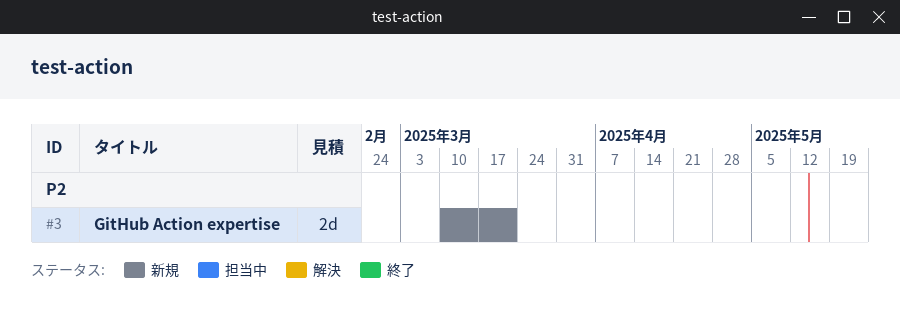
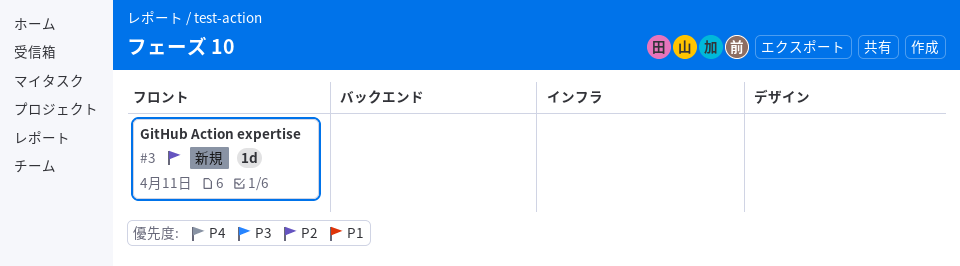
#3, estimate: 2d -> 1d
#3, due: Mar 21 -> Apr 11

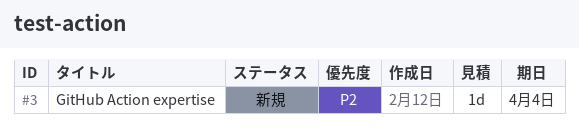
#3, due: Apr 11 -> Apr 4

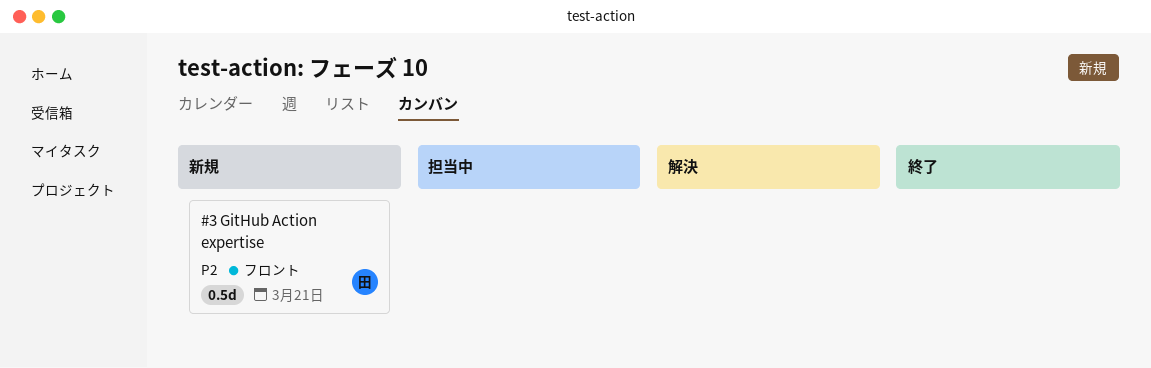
#3, estimate: 1d -> 0.5d
#3, due: Apr 4 -> Mar 21

